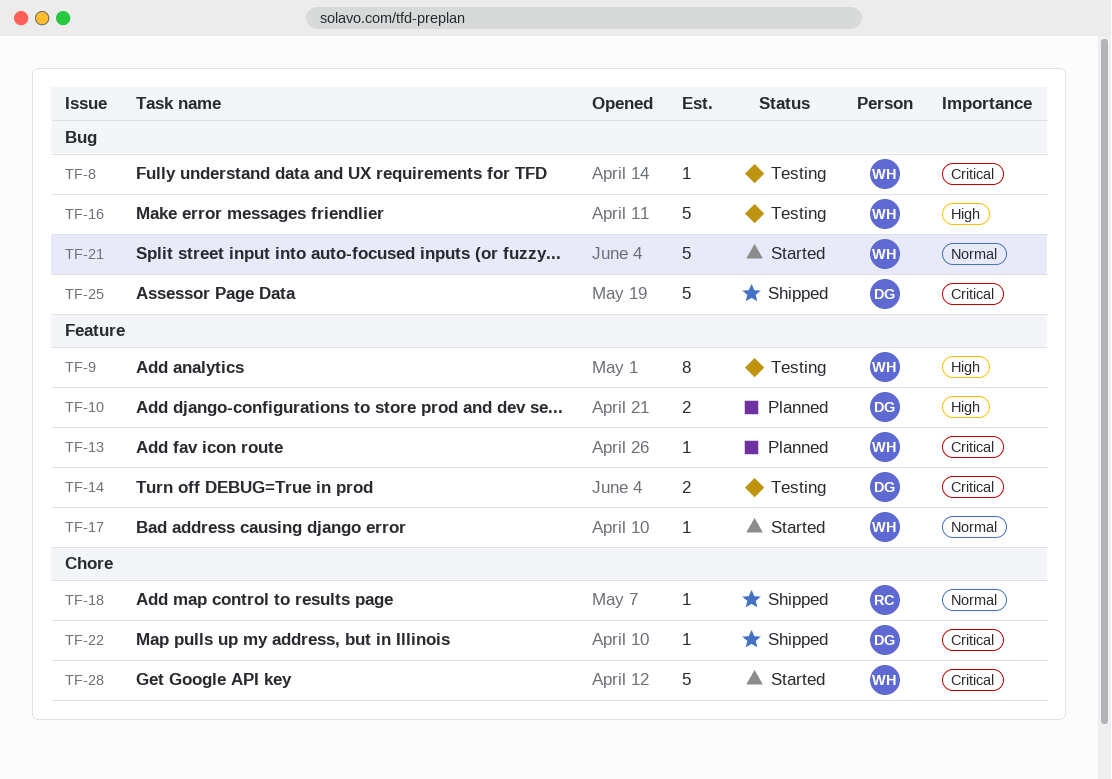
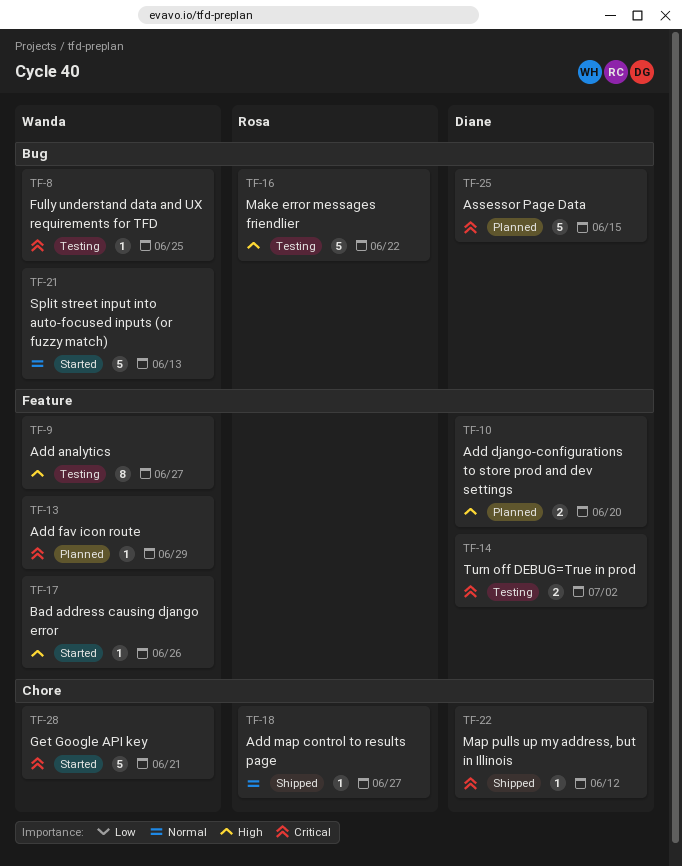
TF-16, owner: Wanda -> Rosa
TF-17, priority: Normal -> High
TF-25, status: Shipped -> Planned

